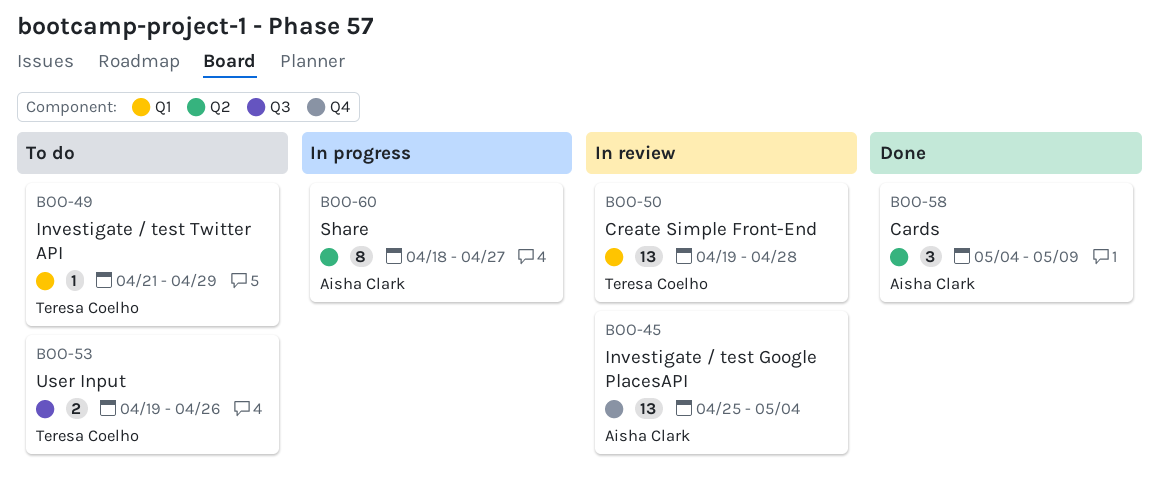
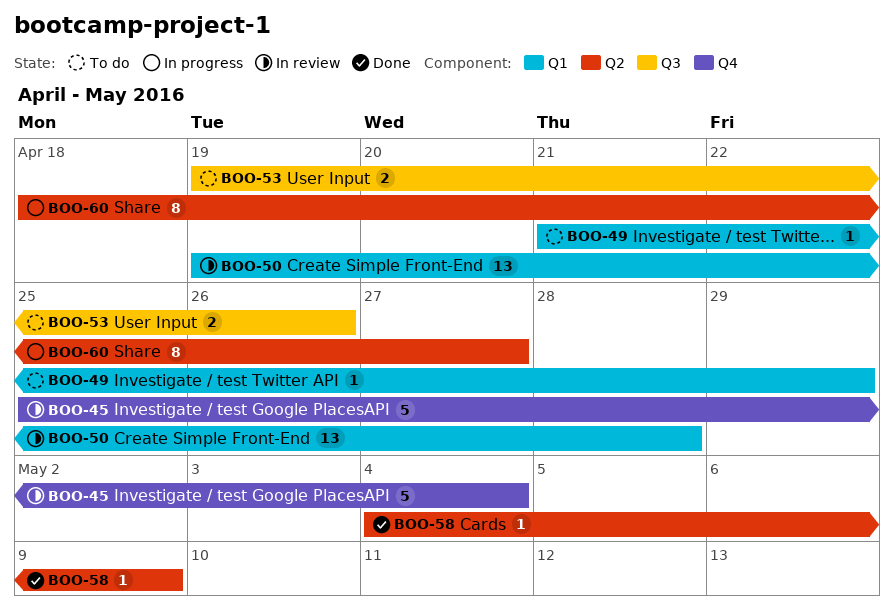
BOO-45, estimate: 13 -> 5
BOO-58, estimate: 3 -> 1

